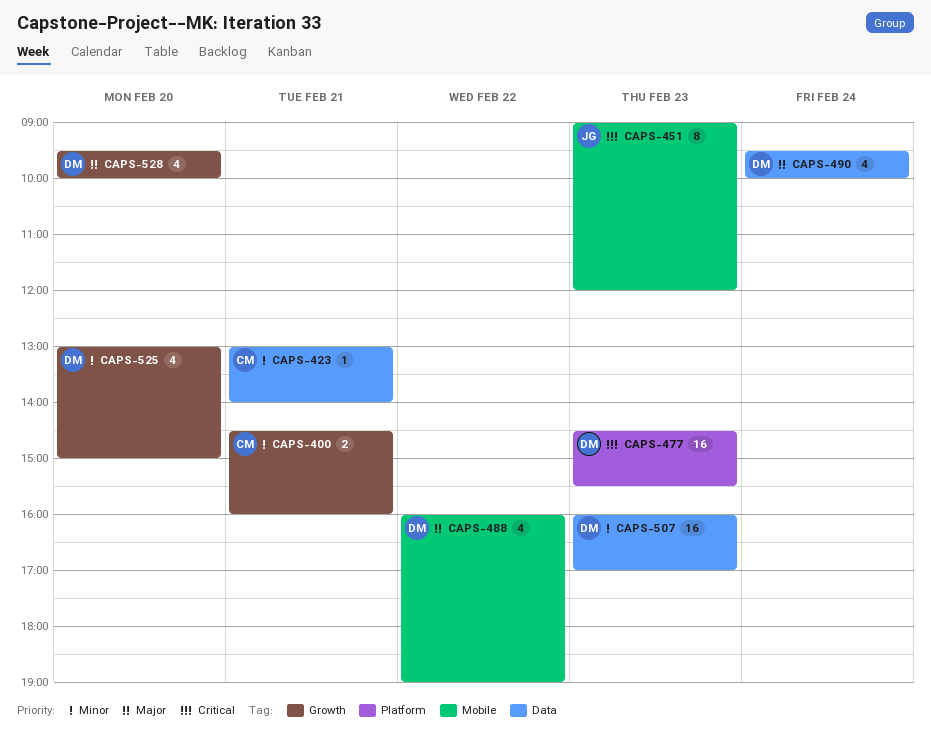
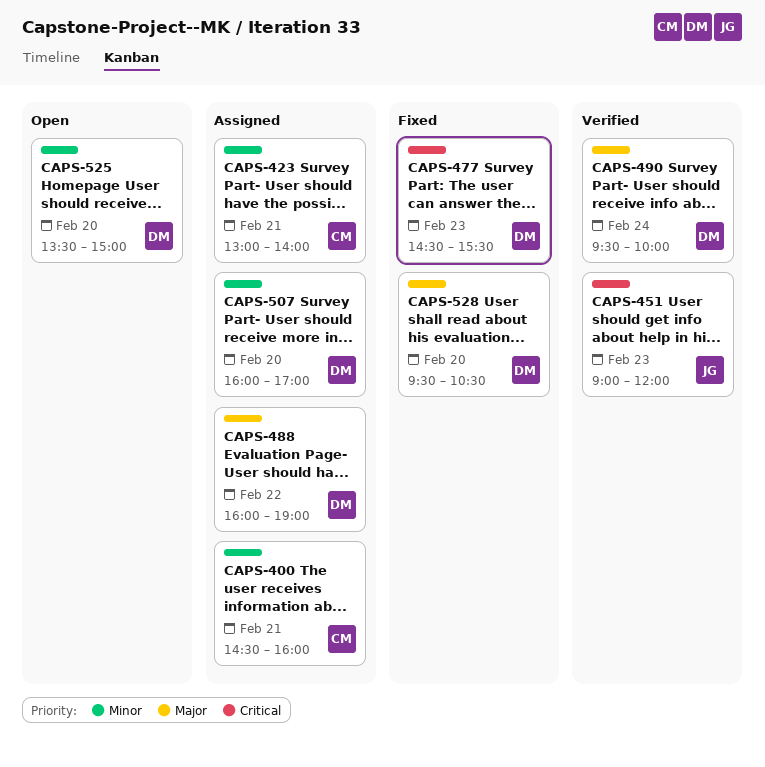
CAPS-507, day: Feb 23 -> Feb 20
CAPS-525, begins: 13:00 -> 13:30
CAPS-528, ends: 10:00 -> 10:30

